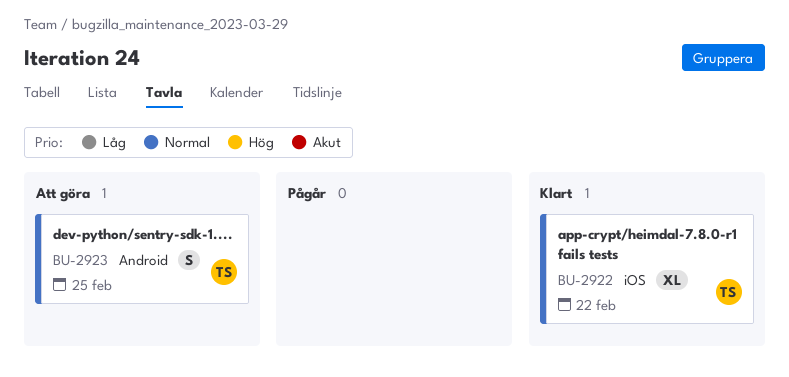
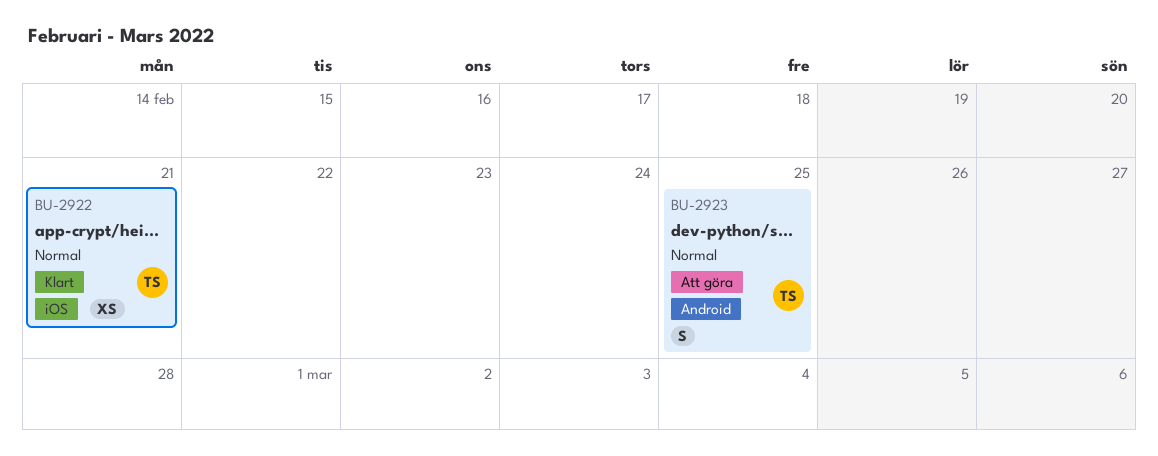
BU-2922, estimate: XL -> XS
BU-2922, due: Feb 22 -> Feb 21

